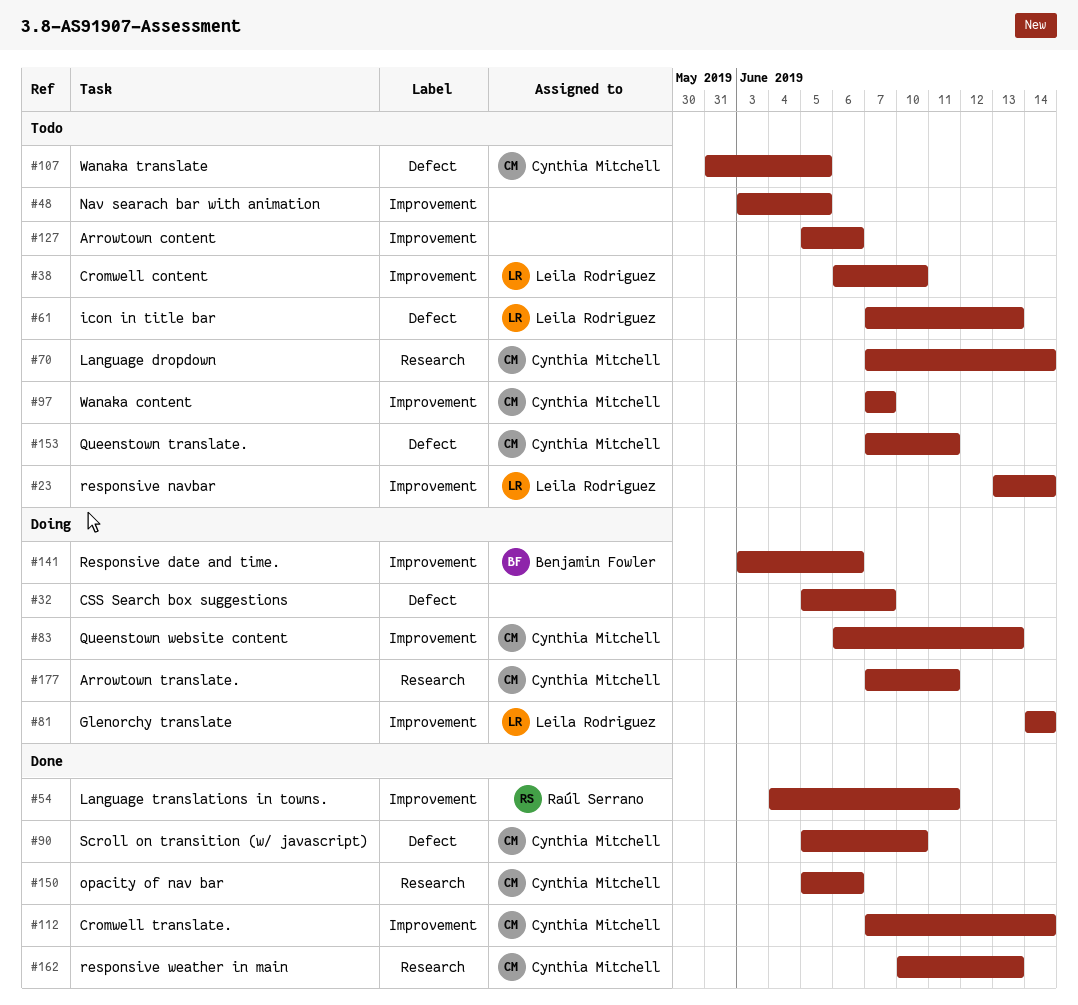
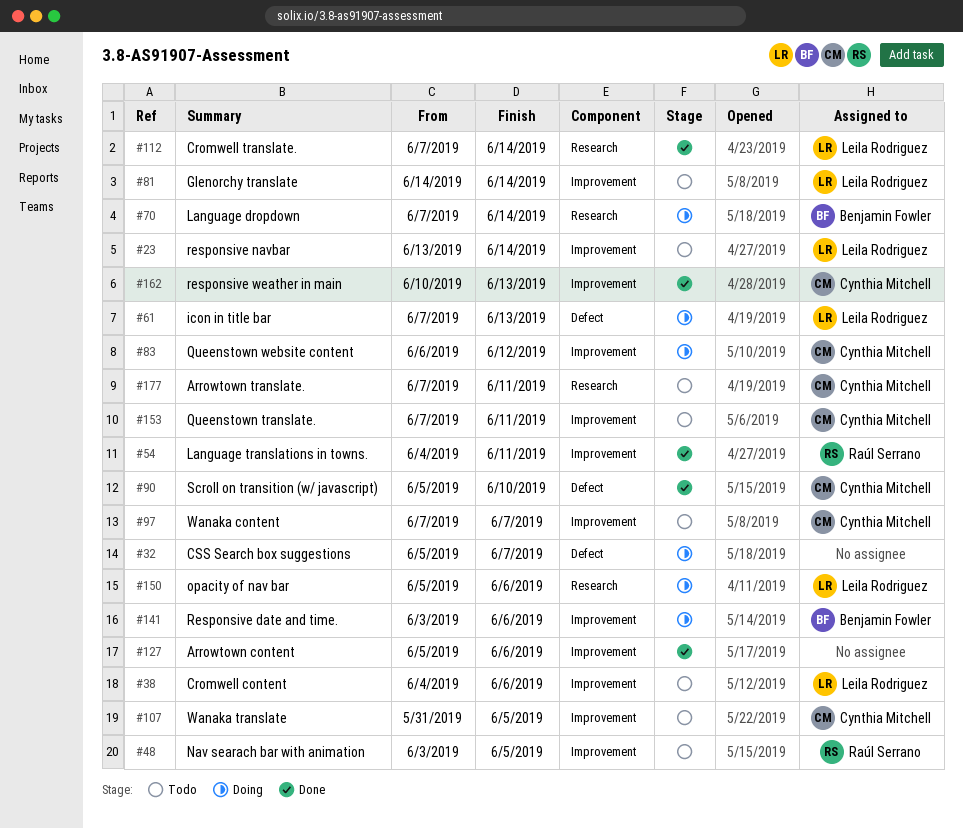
#38, start: Jun 6 -> Jun 4
#38, due: Jun 10 -> Jun 6
#48, owner: none -> Raúl Serrano
#61, status: Todo -> Doing
#70, status: Todo -> Doing
#70, owner: Cynthia Mitchell -> Benjamin Fowler
#81, status: Doing -> Todo
#83, due: Jun 13 -> Jun 12
#107, label: Defect -> Improvement
#112, owner: Cynthia Mitchell -> Leila Rodriguez
#112, label: Improvement -> Research
#127, status: Todo -> Done
#150, status: Done -> Doing
#150, owner: Cynthia Mitchell -> Leila Rodriguez
#153, label: Defect -> Improvement
#162, label: Research -> Improvement
#177, status: Doing -> Todo

